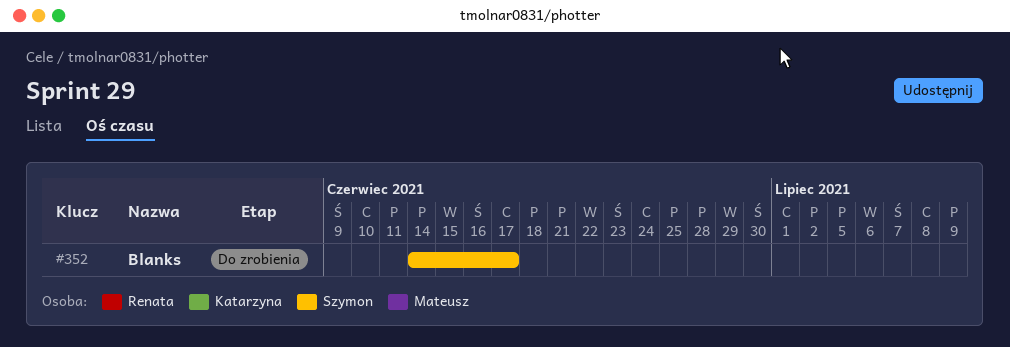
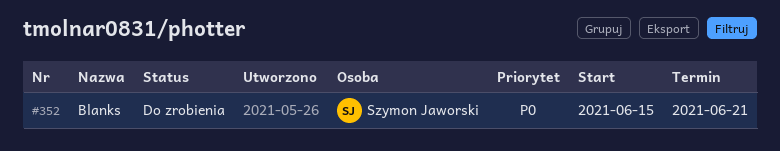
#352, start: Jun 14 -> Jun 15
#352, due: Jun 17 -> Jun 21

